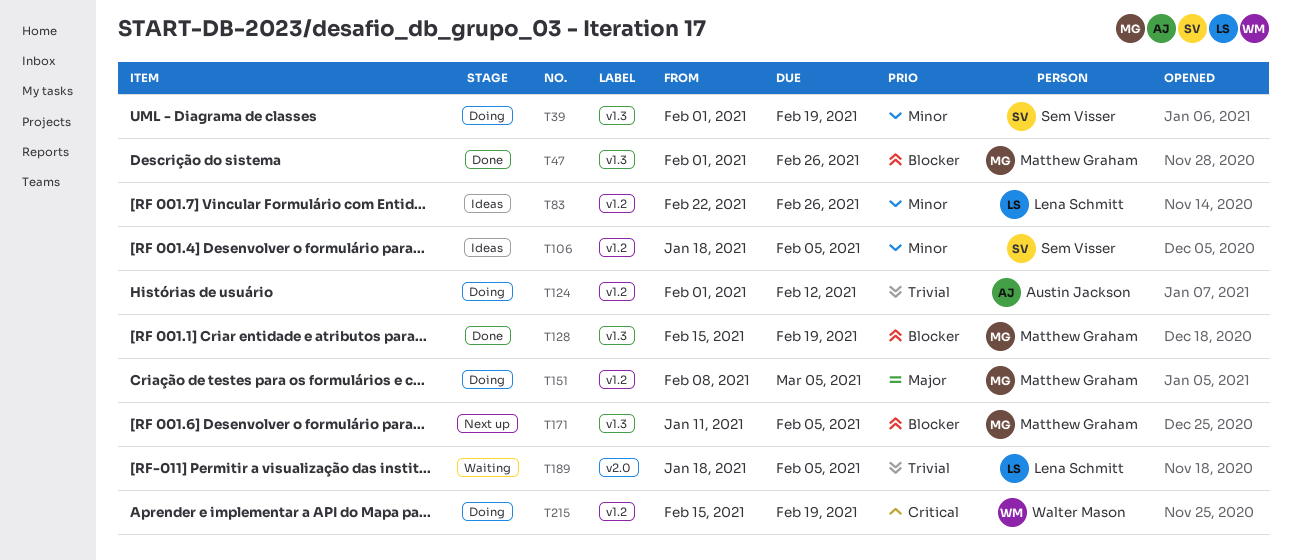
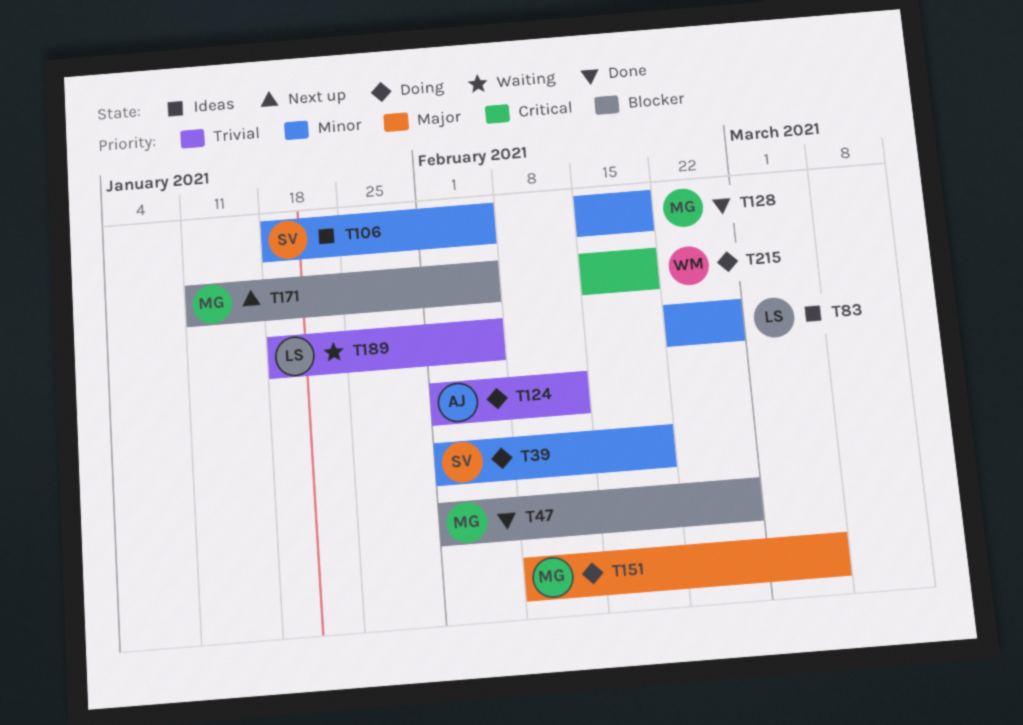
T128, priority: Blocker -> Minor

